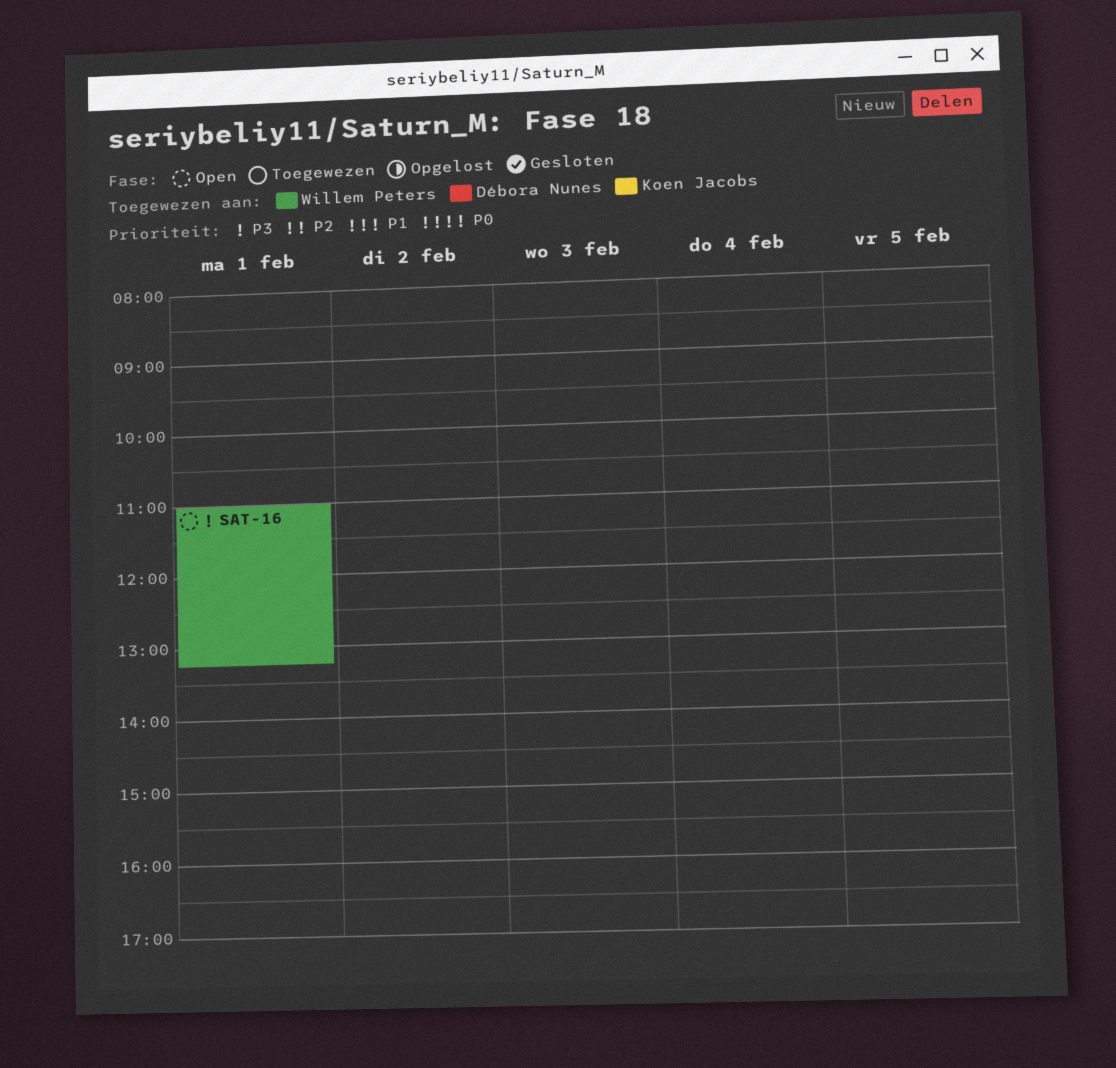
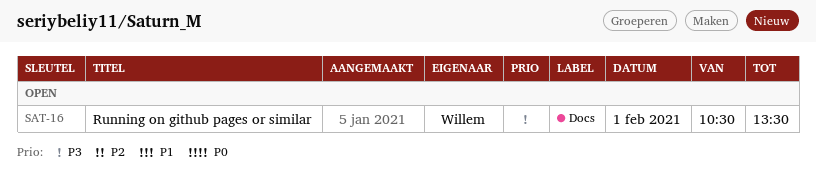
SAT-16, begins: 11:00 -> 10:30
SAT-16, ends: 13:15 -> 13:30

